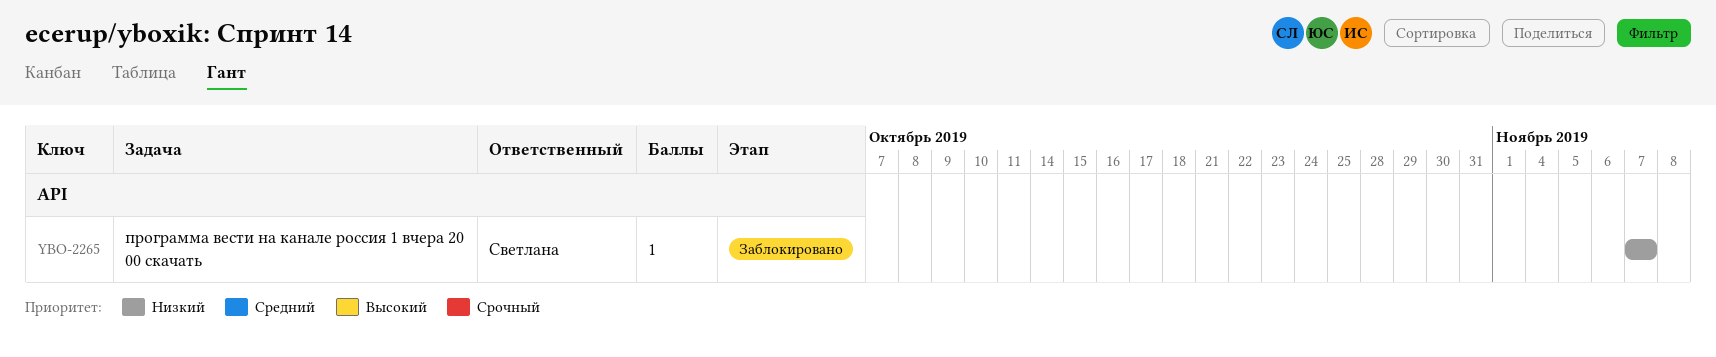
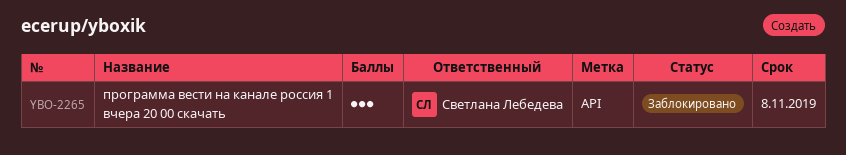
YBO-2265, estimate: 1 -> 3
YBO-2265, due: Nov 7 -> Nov 8

